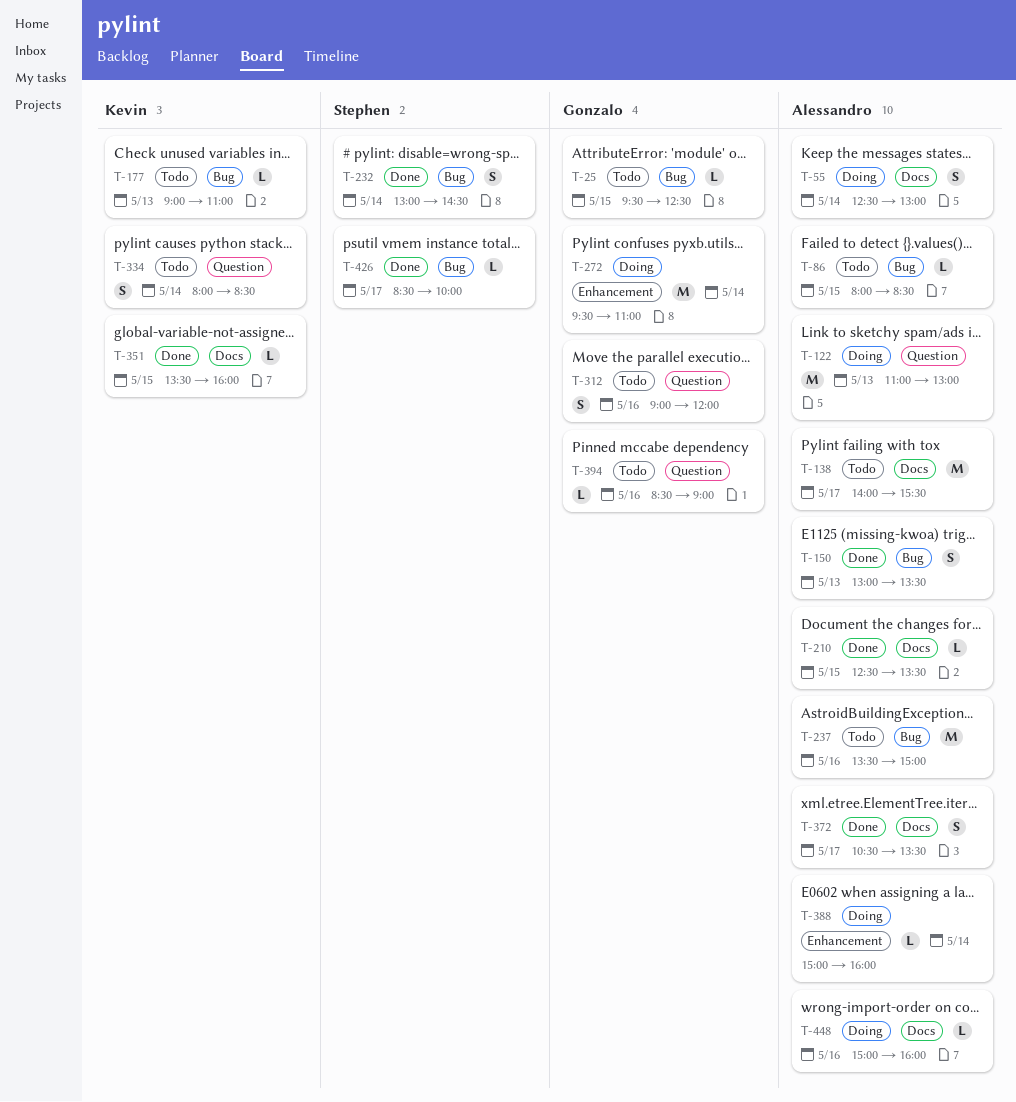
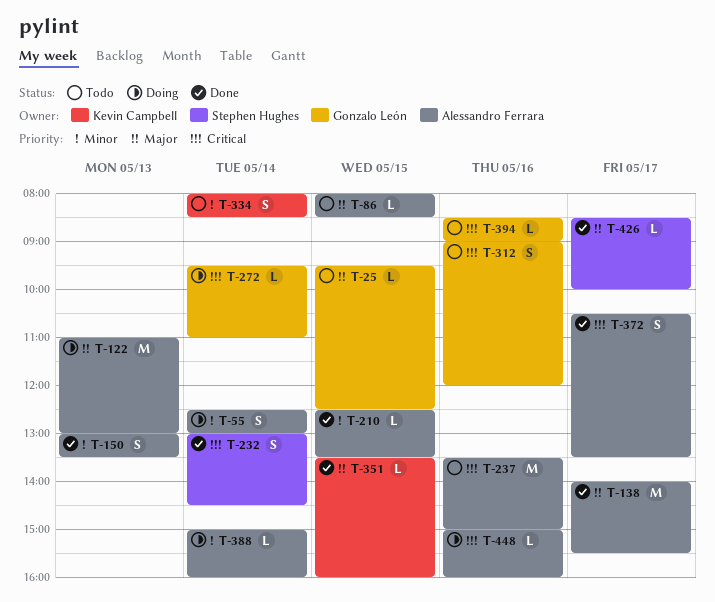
T-138, status: Todo -> Done
T-177: present -> none
T-272, estimate: M -> L

